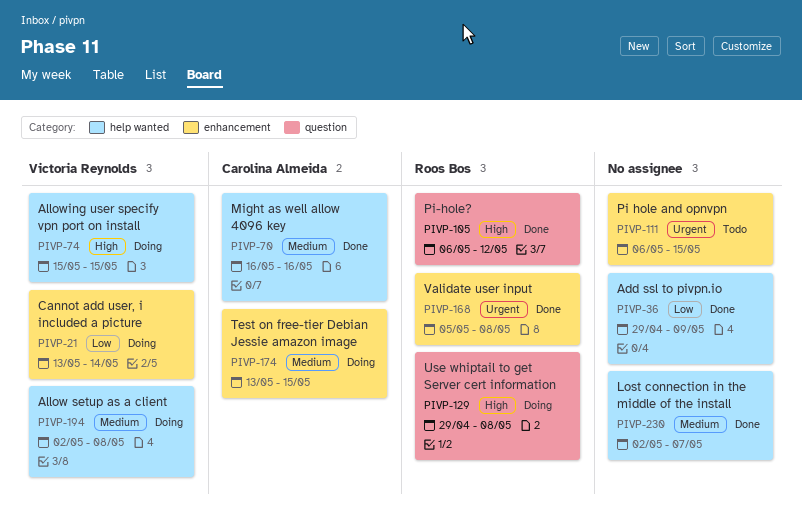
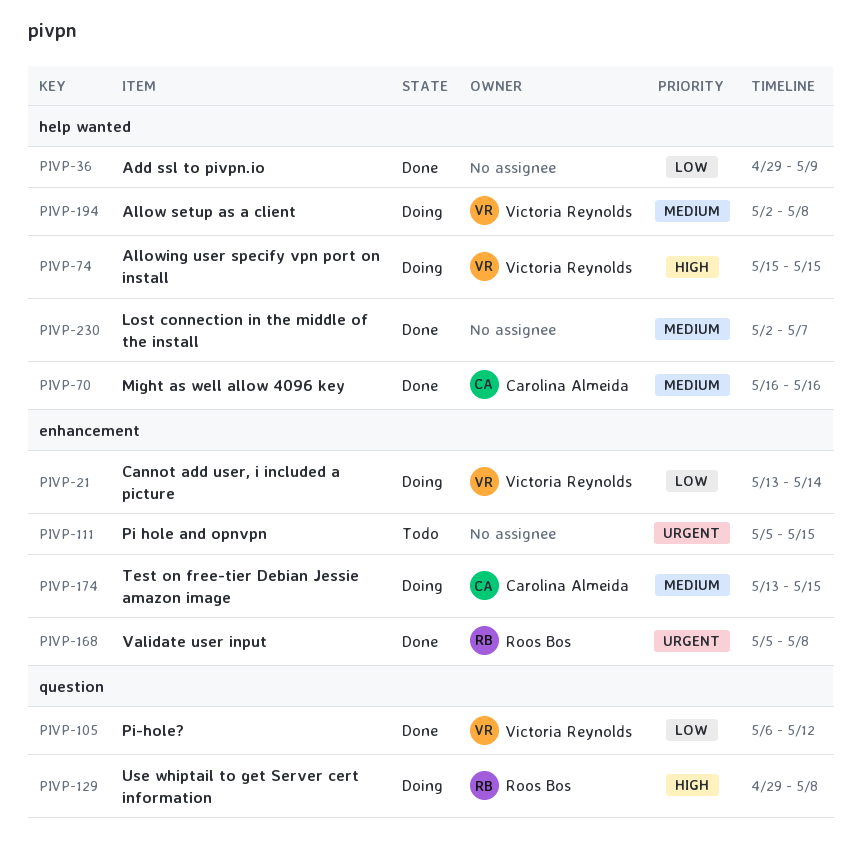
PIVP-105, owner: Roos Bos -> Victoria Reynolds
PIVP-105, priority: High -> Low
PIVP-111, start: May 6 -> May 5

